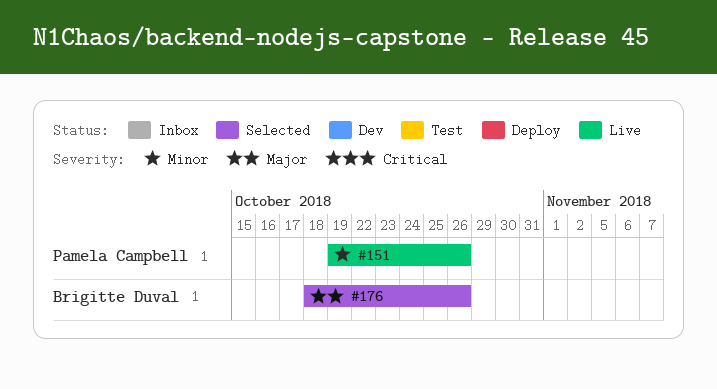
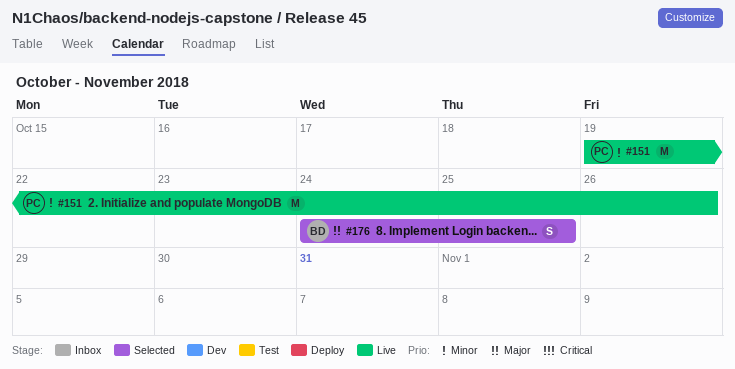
#176, start: Oct 18 -> Oct 24
#176, due: Oct 26 -> Oct 25

